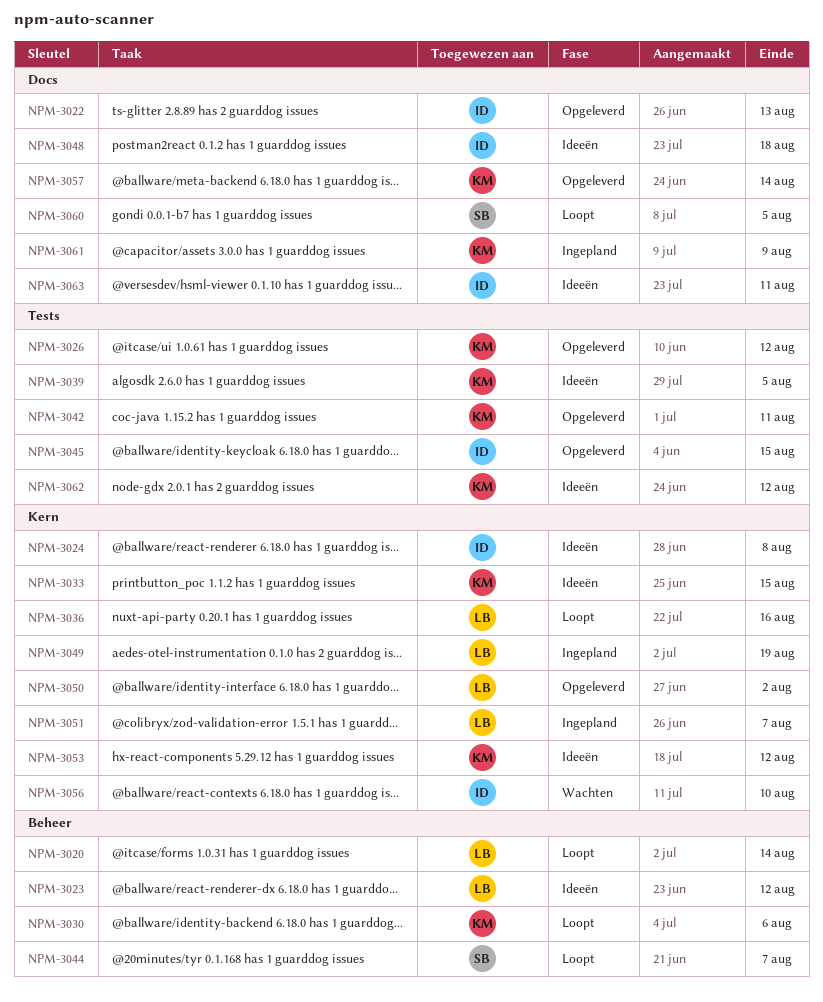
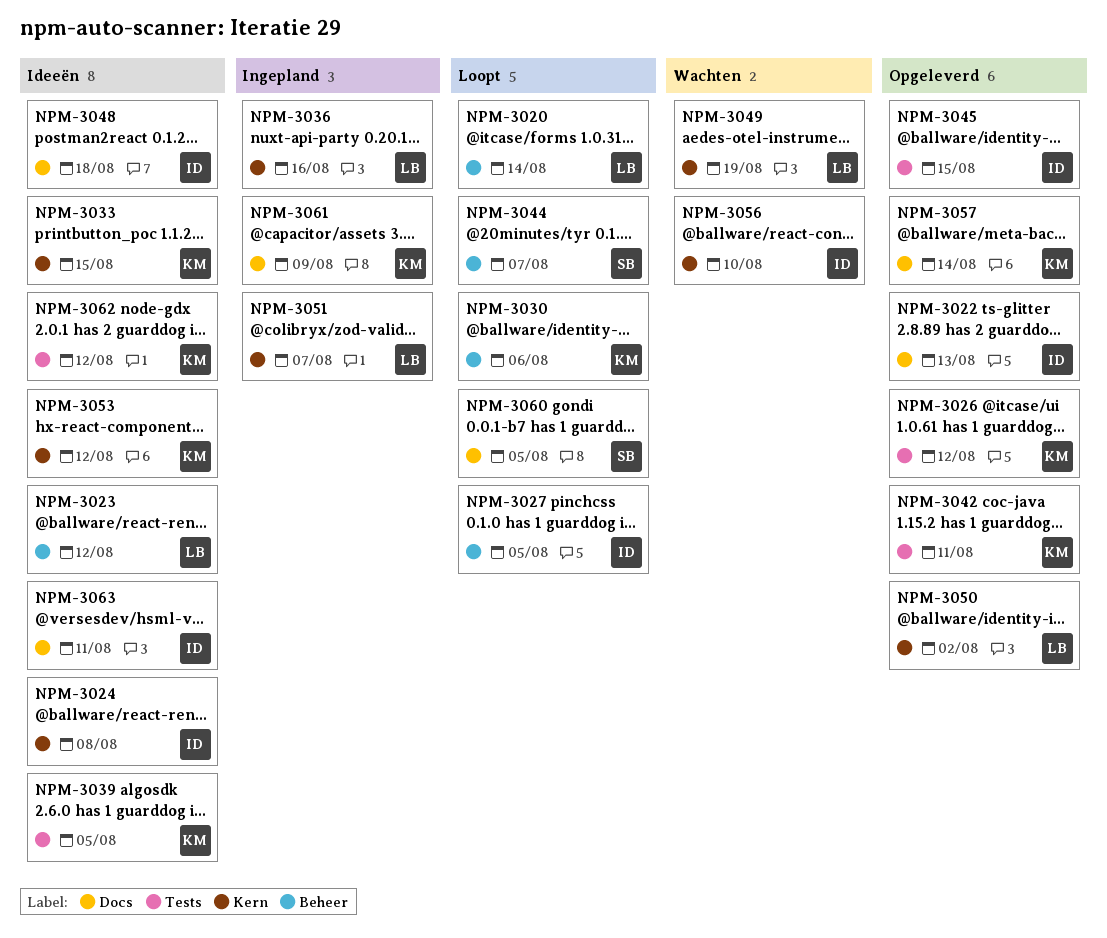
NPM-3027: none -> present
NPM-3036, status: Loopt -> Ingepland
NPM-3049, status: Ingepland -> Wachten

